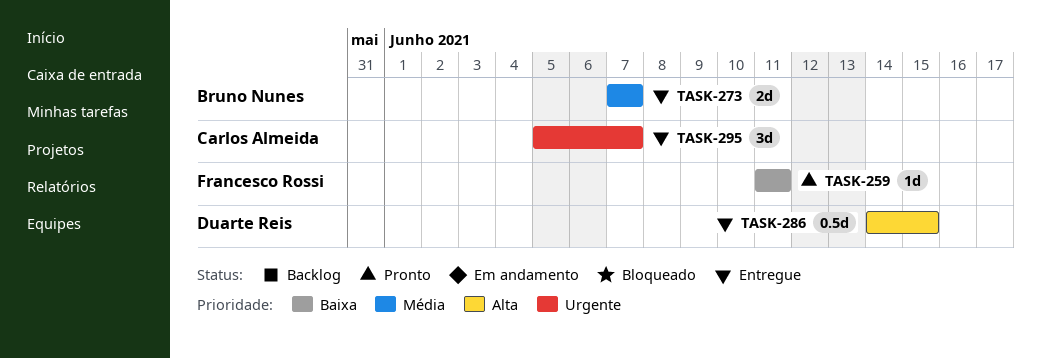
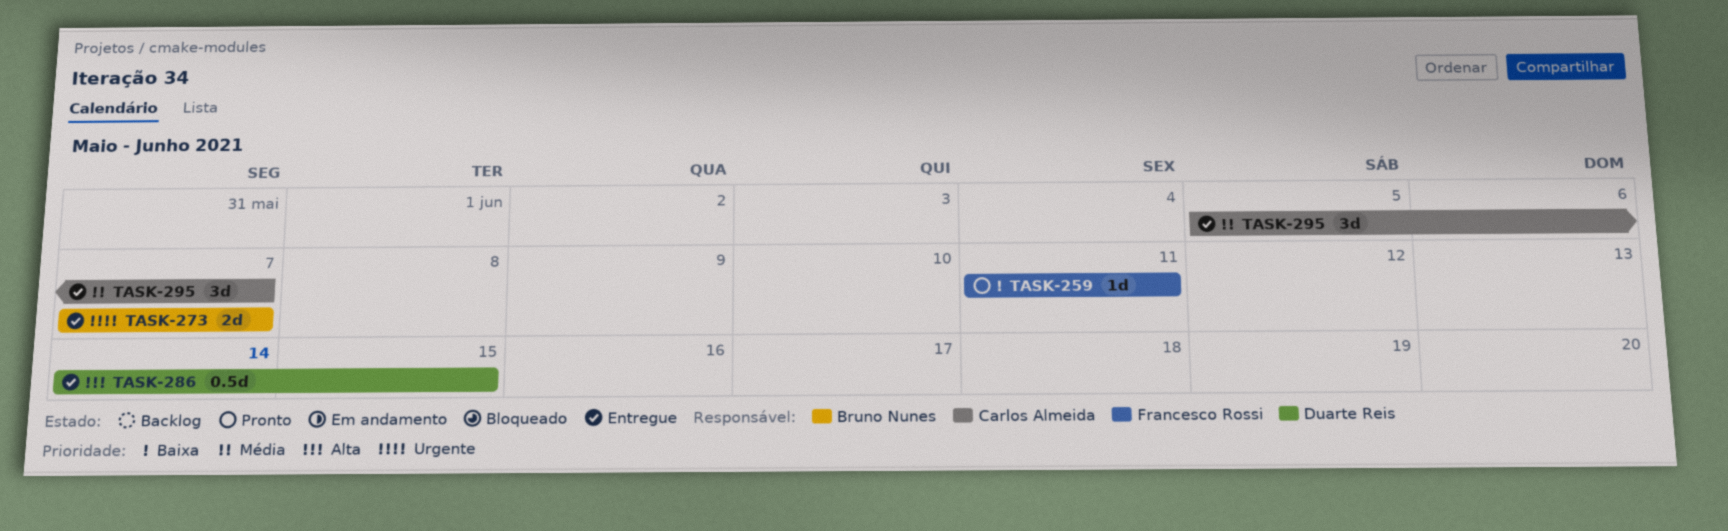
TASK-273, priority: Média -> Urgente
TASK-295, priority: Urgente -> Média

